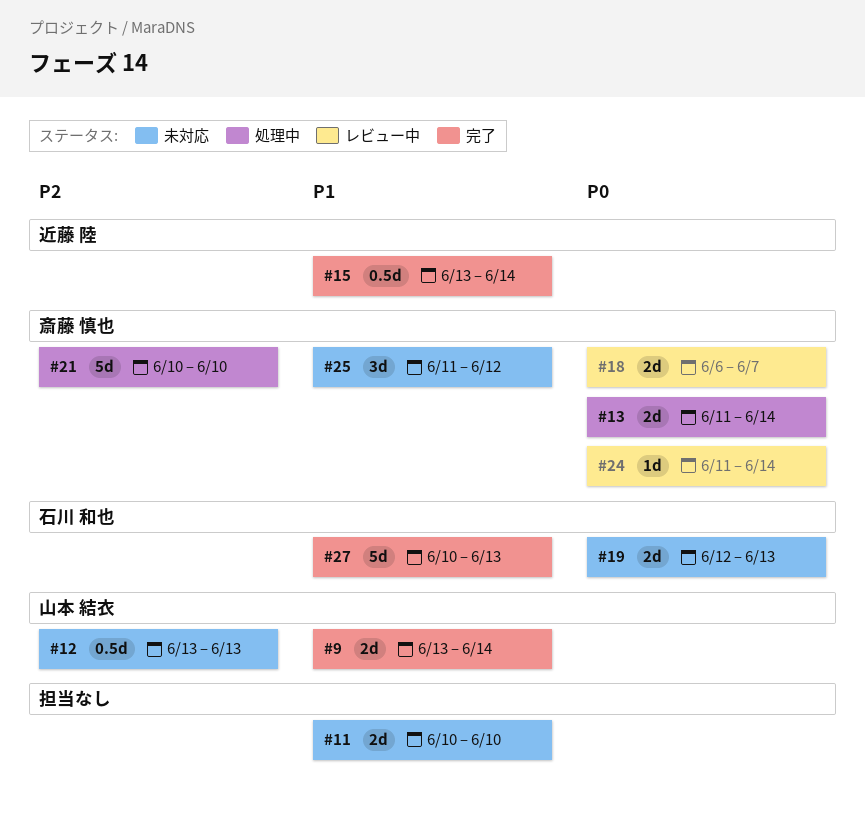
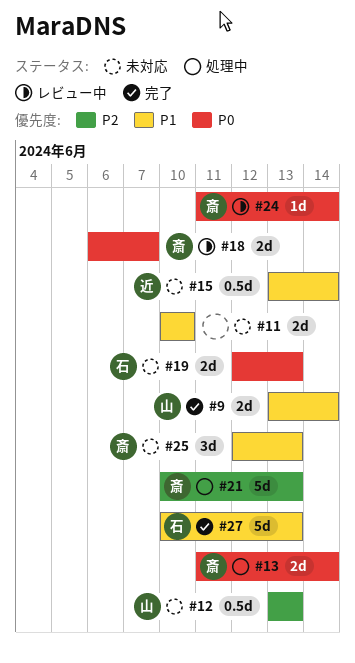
#15, status: 完了 -> 未対応
#21, due: Jun 10 -> Jun 13
#25, start: Jun 11 -> Jun 12
#25, due: Jun 12 -> Jun 13

